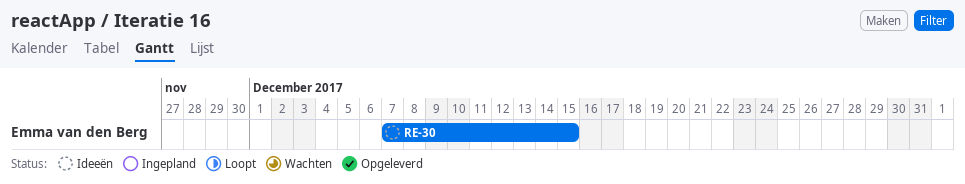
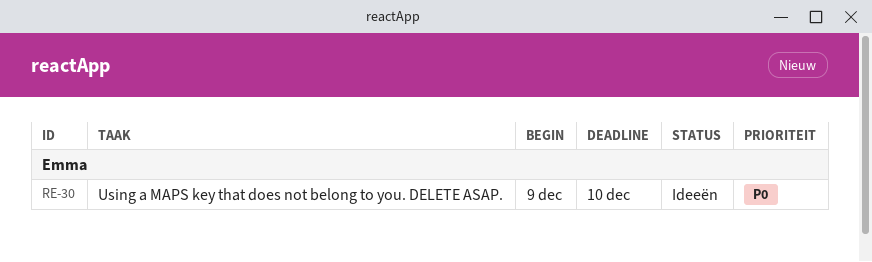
RE-30, start: Dec 7 -> Dec 9
RE-30, due: Dec 15 -> Dec 10

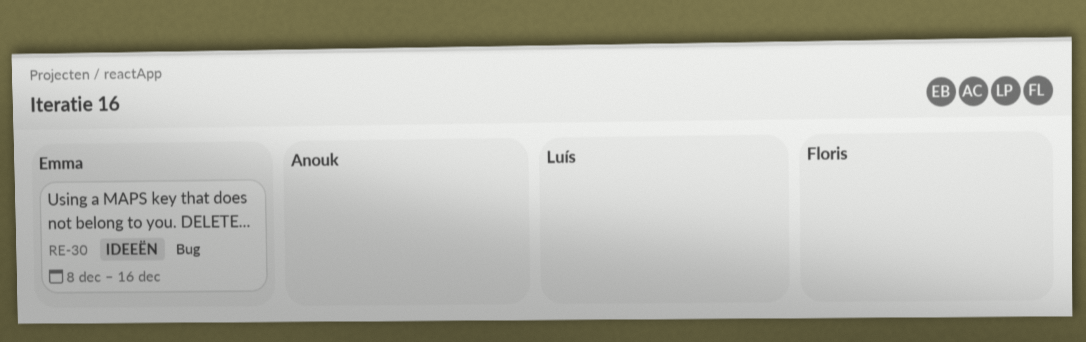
RE-30, start: Dec 9 -> Dec 8
RE-30, due: Dec 10 -> Dec 16

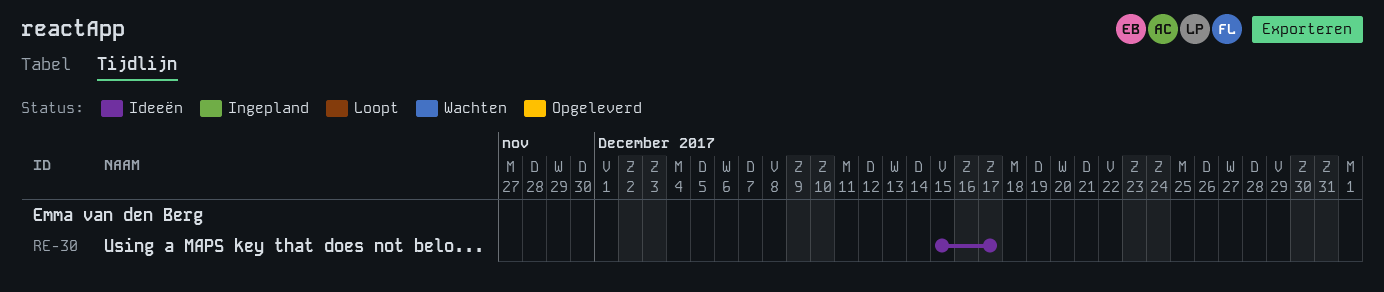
RE-30, start: Dec 8 -> Dec 15
RE-30, due: Dec 16 -> Dec 17

